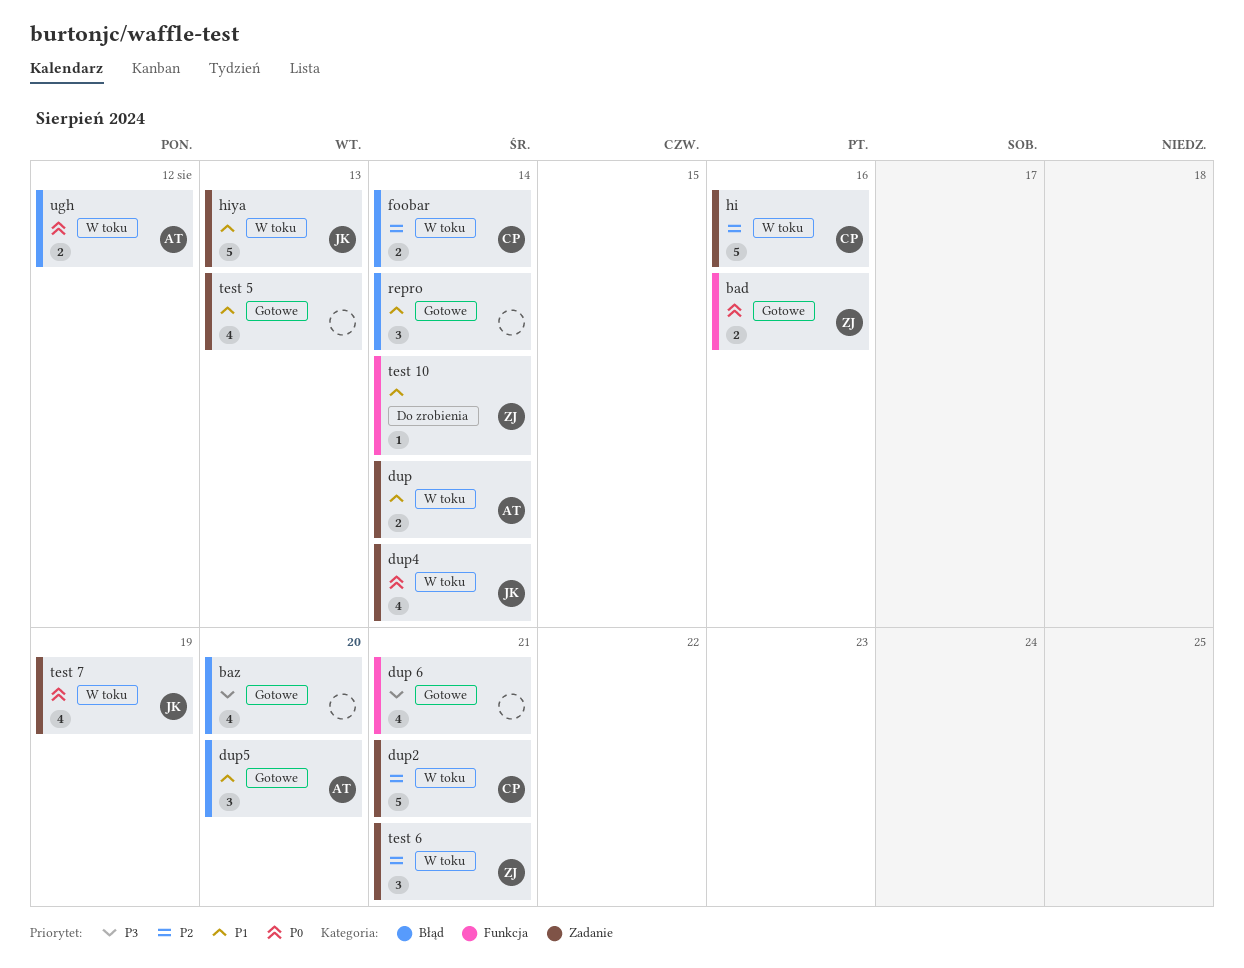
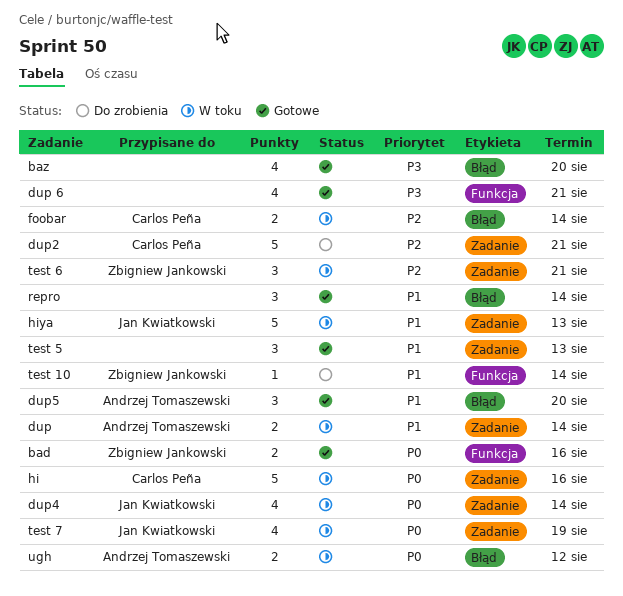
dup2, status: W toku -> Do zrobienia
hi, priority: P2 -> P0
test 5, estimate: 4 -> 3

